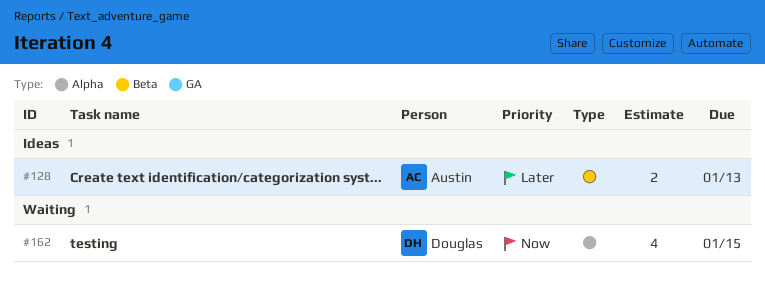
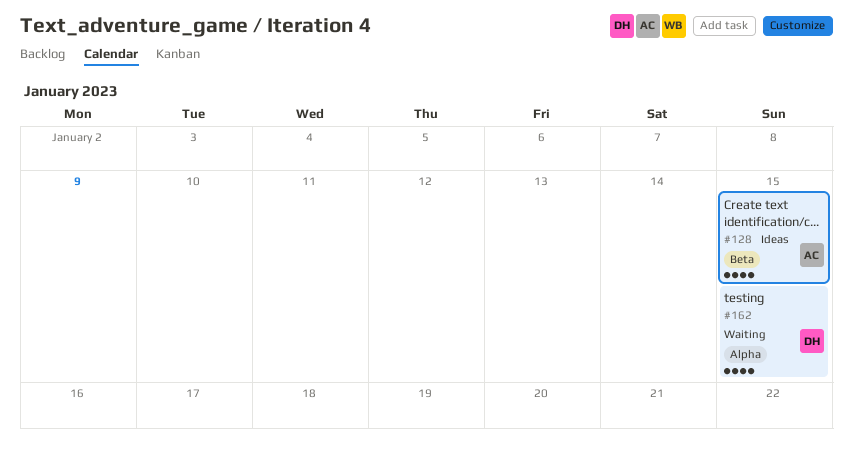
#128, estimate: 2 -> 4
#128, due: Jan 13 -> Jan 15

